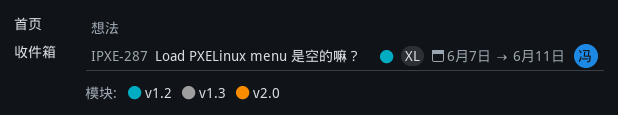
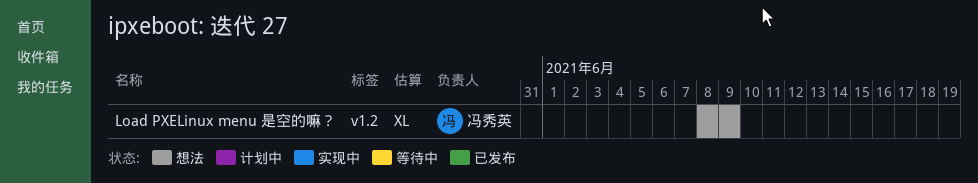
Load PXELinux menu 是空的嘛？, start: Jun 7 -> Jun 8
Load PXELinux menu 是空的嘛？, due: Jun 11 -> Jun 9

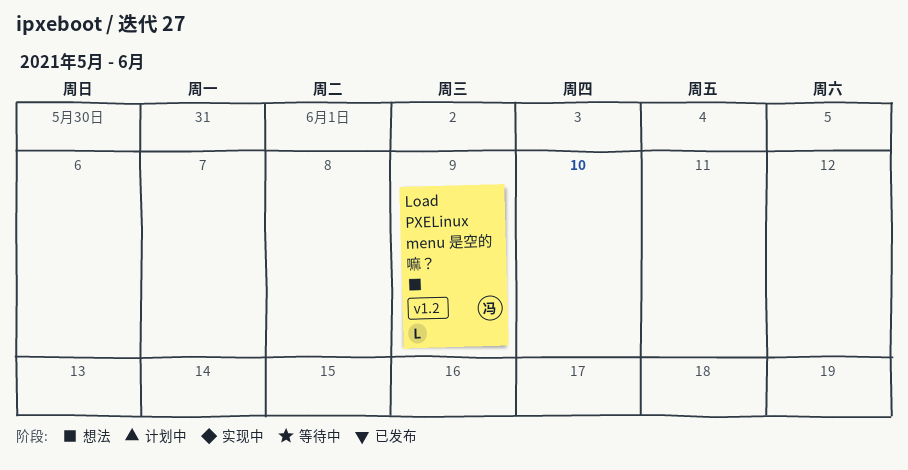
Load PXELinux menu 是空的嘛？, estimate: XL -> L

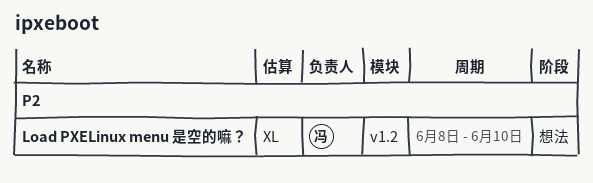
Load PXELinux menu 是空的嘛？, estimate: L -> XL
Load PXELinux menu 是空的嘛？, due: Jun 9 -> Jun 10

